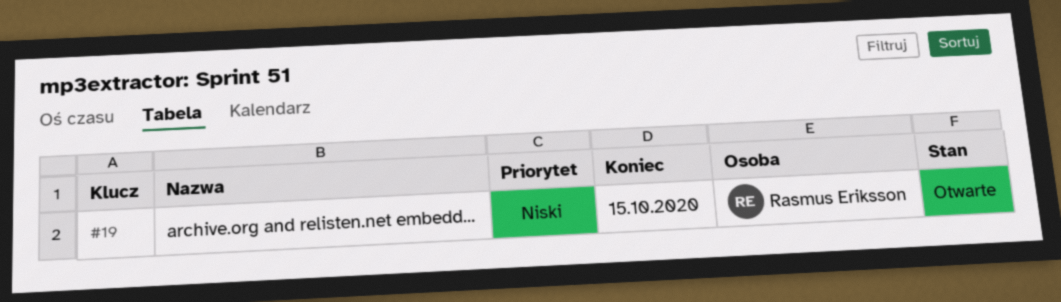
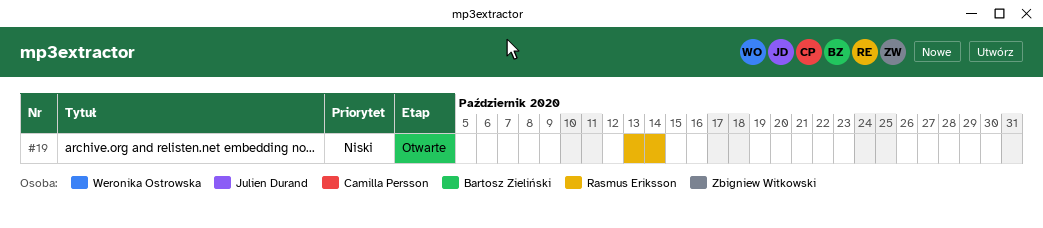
#19, due: Oct 15 -> Oct 14

